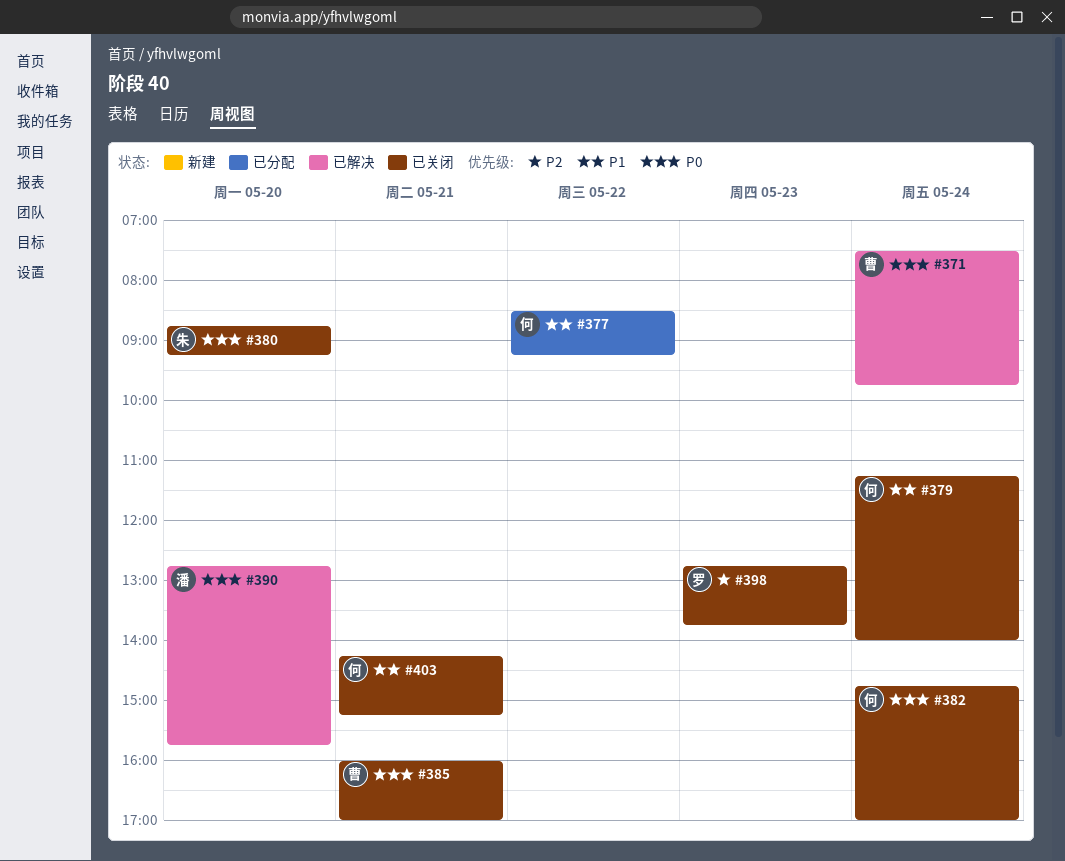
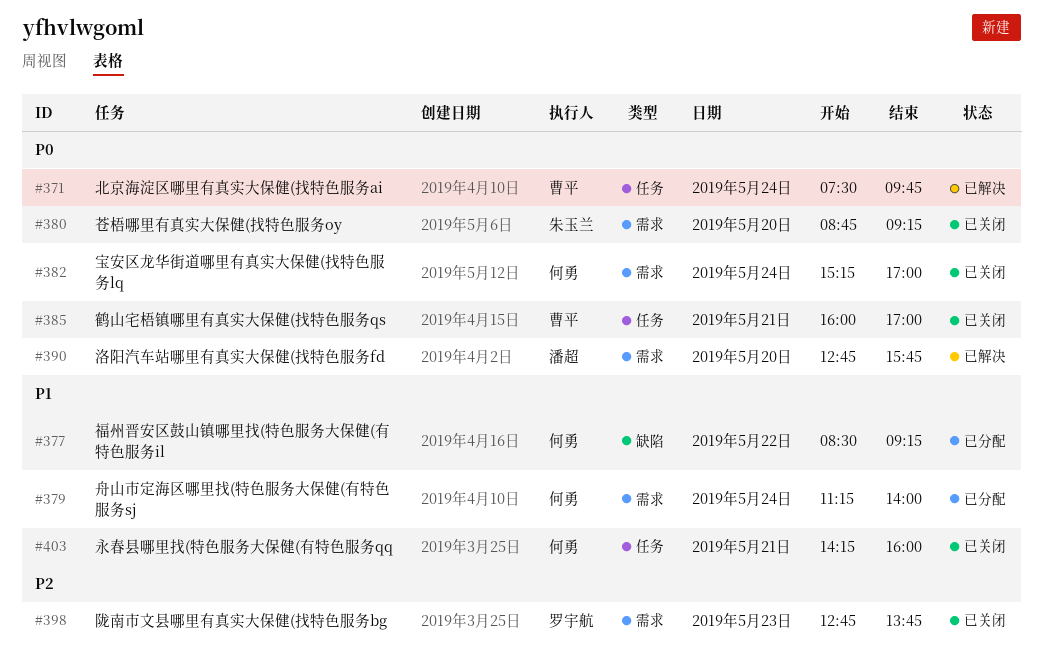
#379, status: 已关闭 -> 已分配
#382, begins: 14:45 -> 15:15
#403, ends: 15:15 -> 16:00

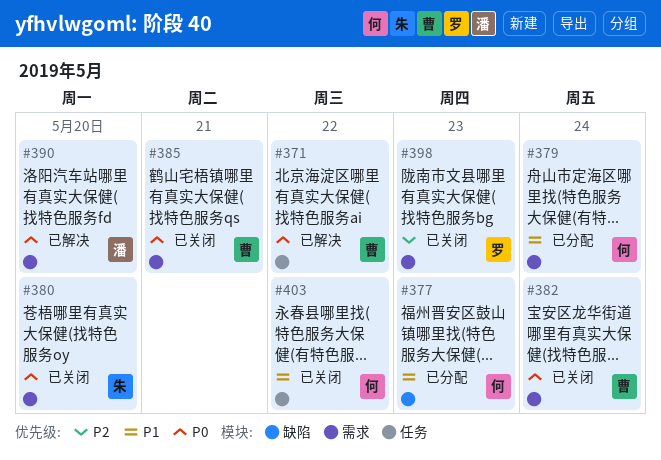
#371, day: May 24 -> May 22
#377, day: May 22 -> May 23
#382, owner: 何勇 -> 曹平
#385, label: 任务 -> 需求
#403, day: May 21 -> May 22

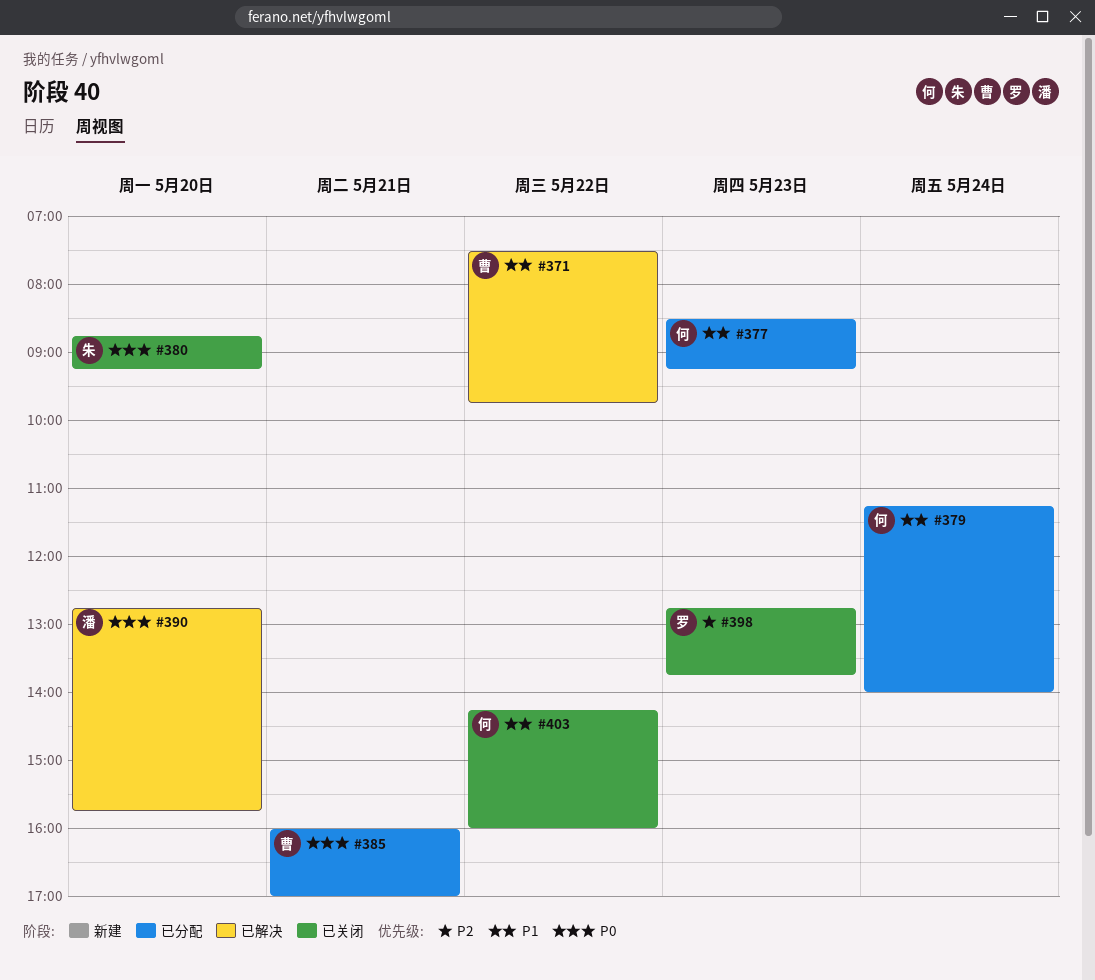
#371, priority: P0 -> P1
#382: present -> none
#385, status: 已关闭 -> 已分配

